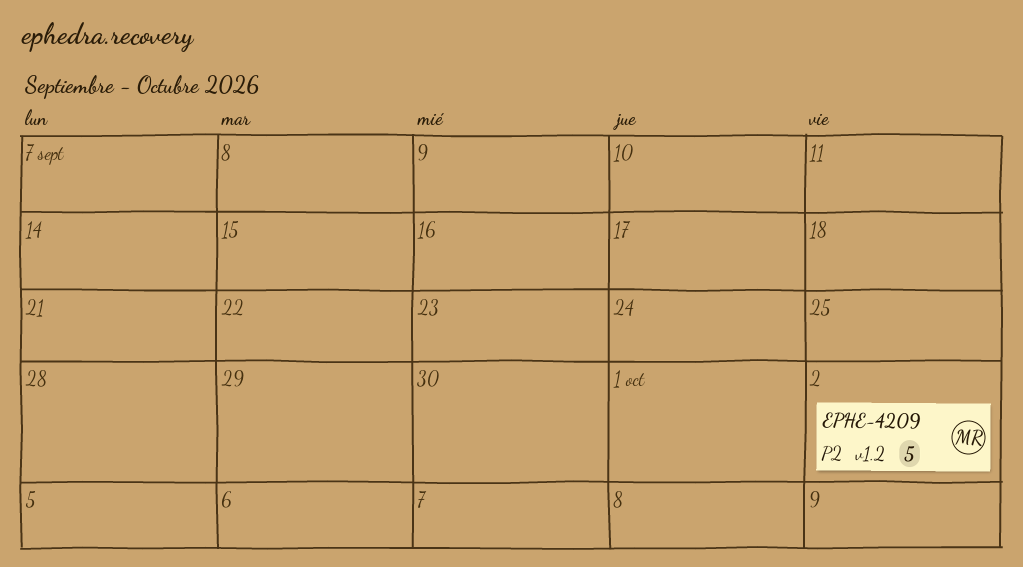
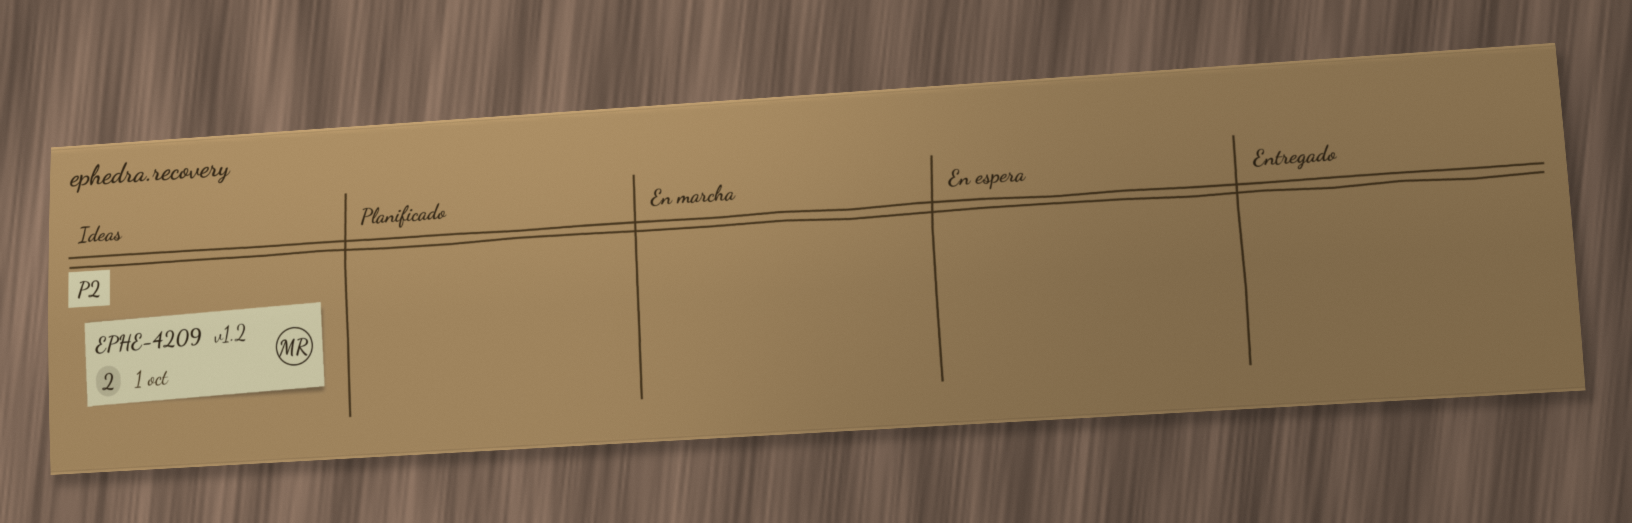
EPHE-4209, estimate: 5 -> 2
EPHE-4209, due: Oct 2 -> Oct 1

